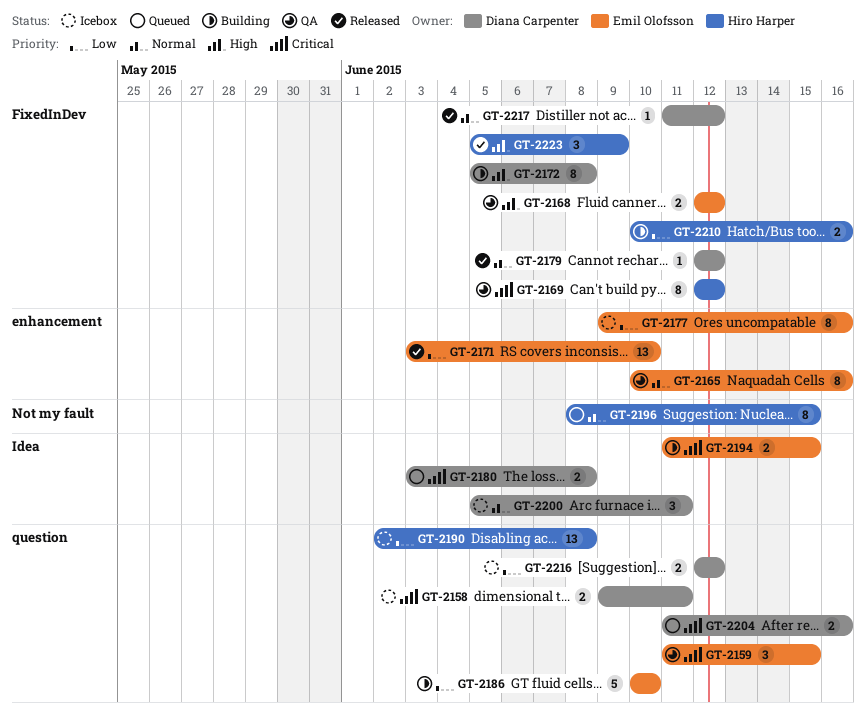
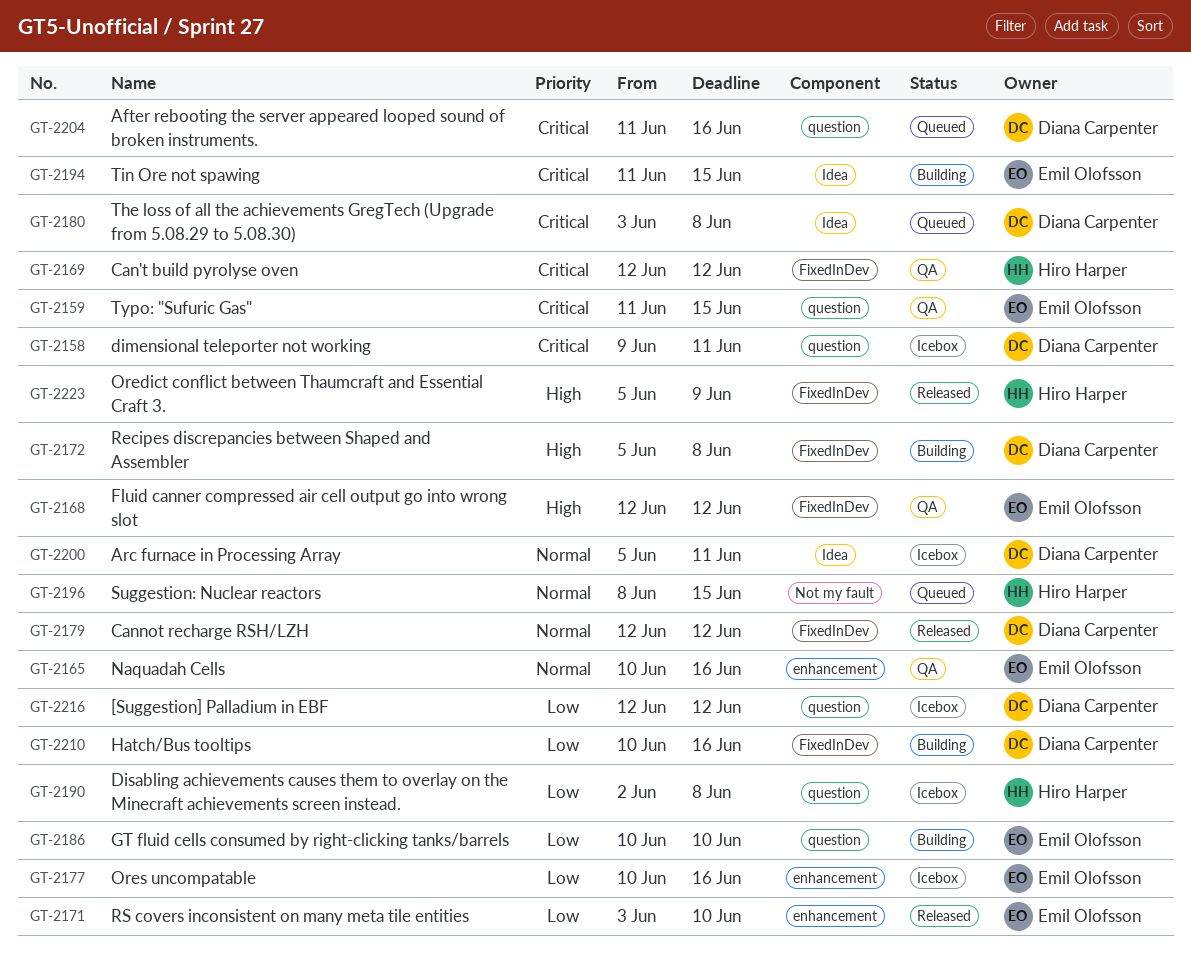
GT-2177, start: Jun 9 -> Jun 10
GT-2210, owner: Hiro Harper -> Diana Carpenter
GT-2217: present -> none

